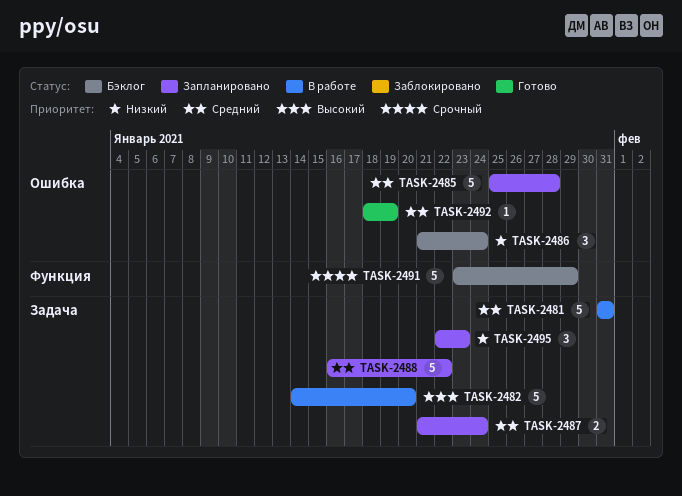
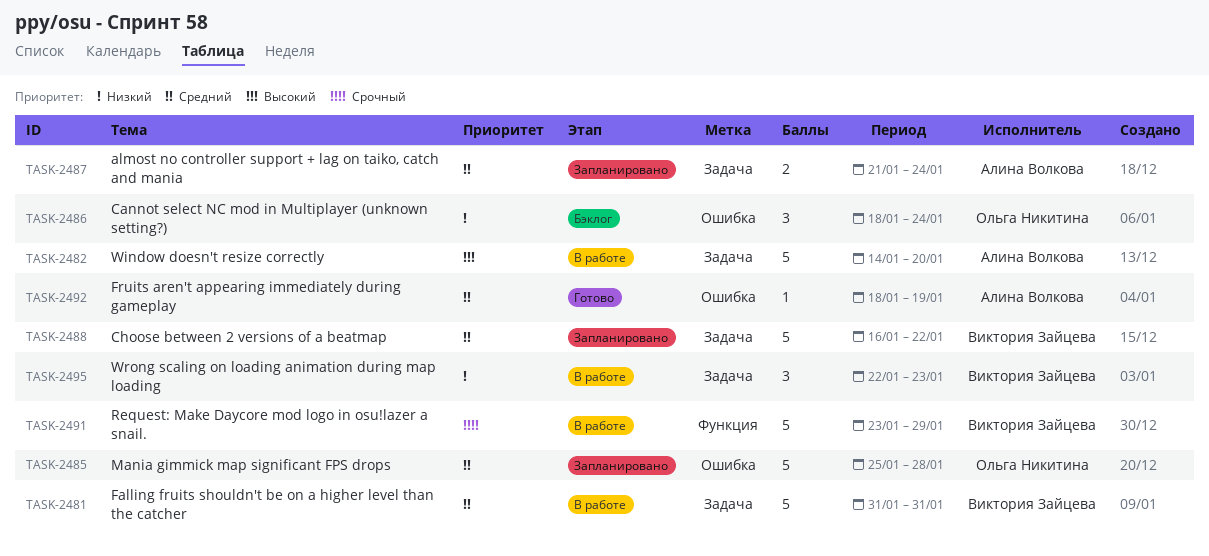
TASK-2486, start: Jan 21 -> Jan 18
TASK-2491, status: Бэклог -> В работе
TASK-2495, status: Запланировано -> В работе

